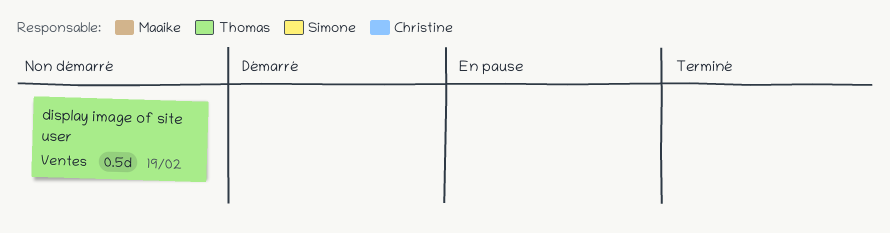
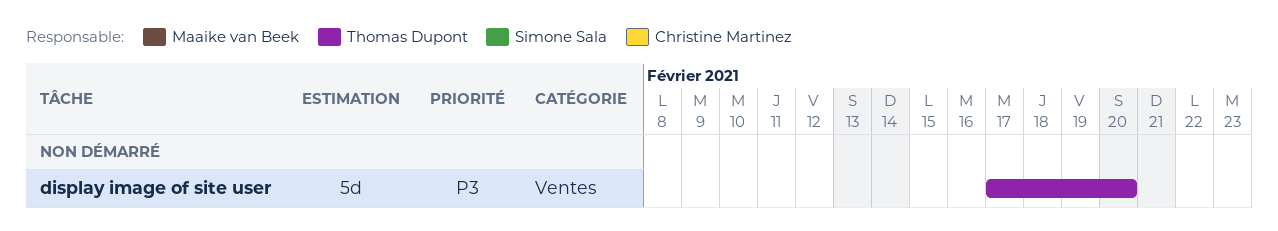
display image of site user, estimate: 0.5d -> 5d
display image of site user, due: Feb 19 -> Feb 20

